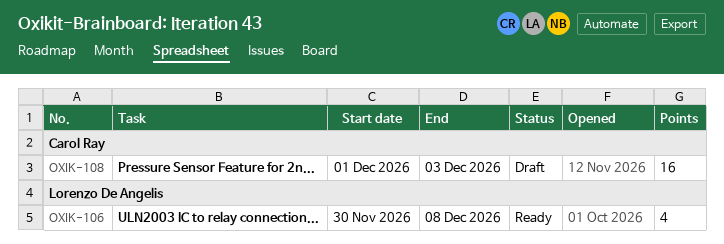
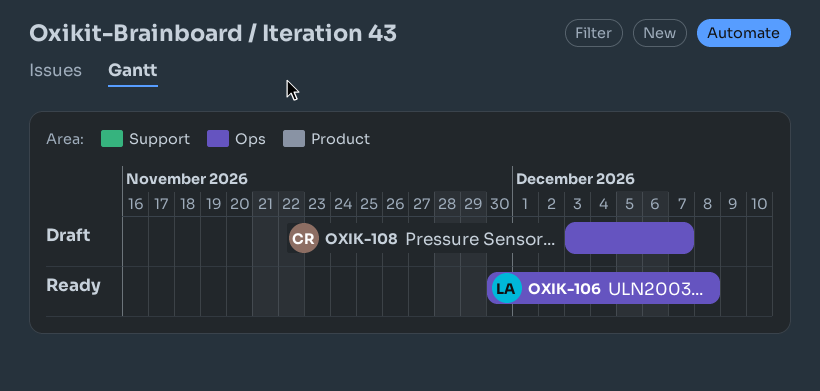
OXIK-108, start: Dec 1 -> Dec 3
OXIK-108, due: Dec 3 -> Dec 7

